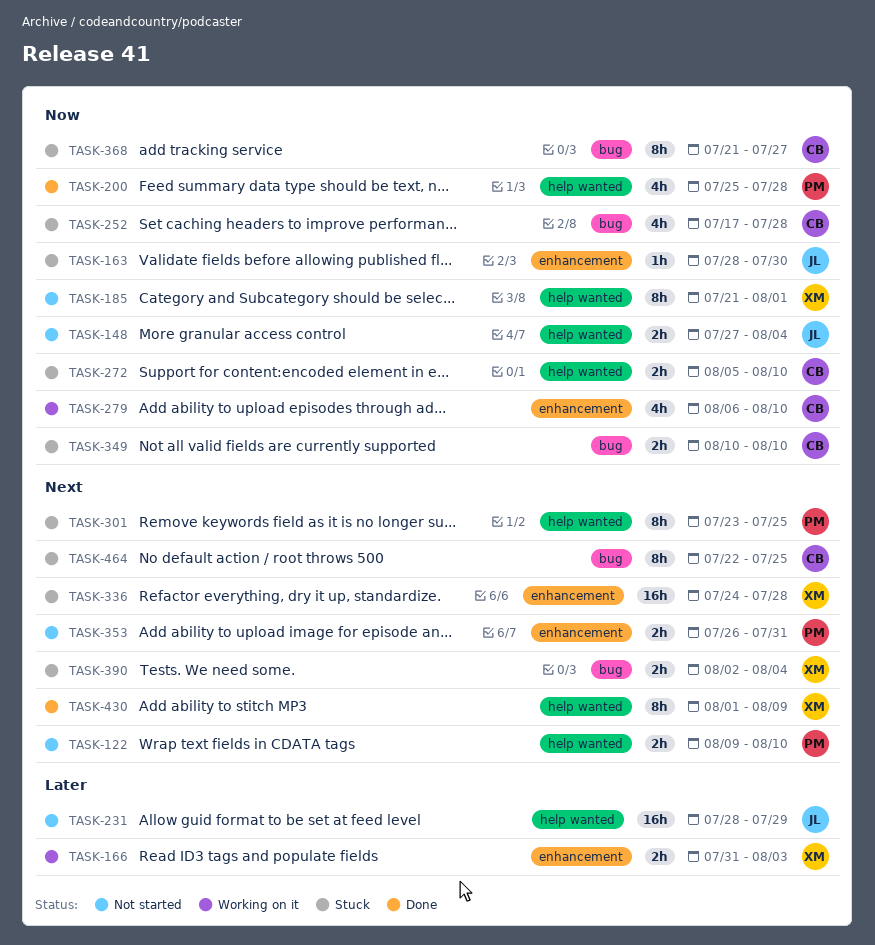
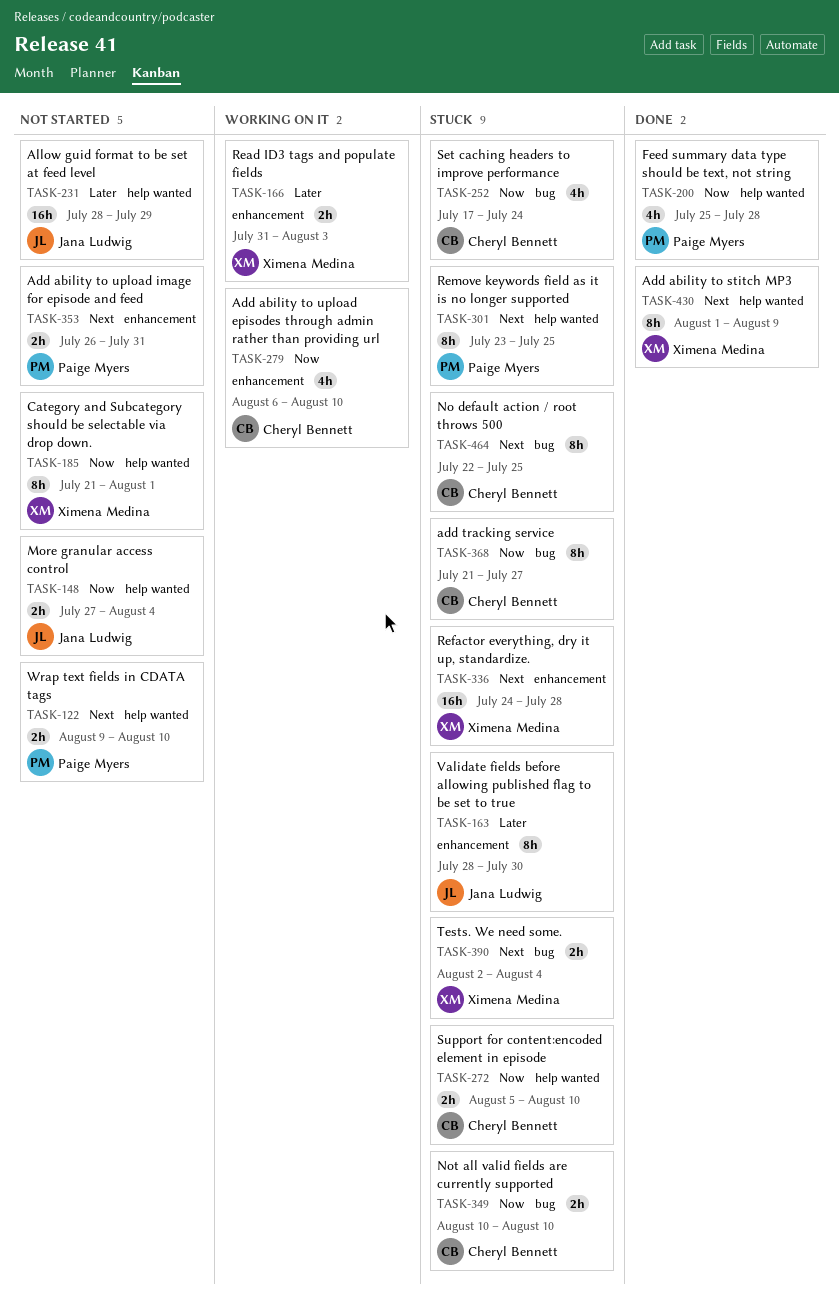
TASK-163, priority: Now -> Later
TASK-163, estimate: 1h -> 8h
TASK-252, due: Jul 28 -> Jul 24

